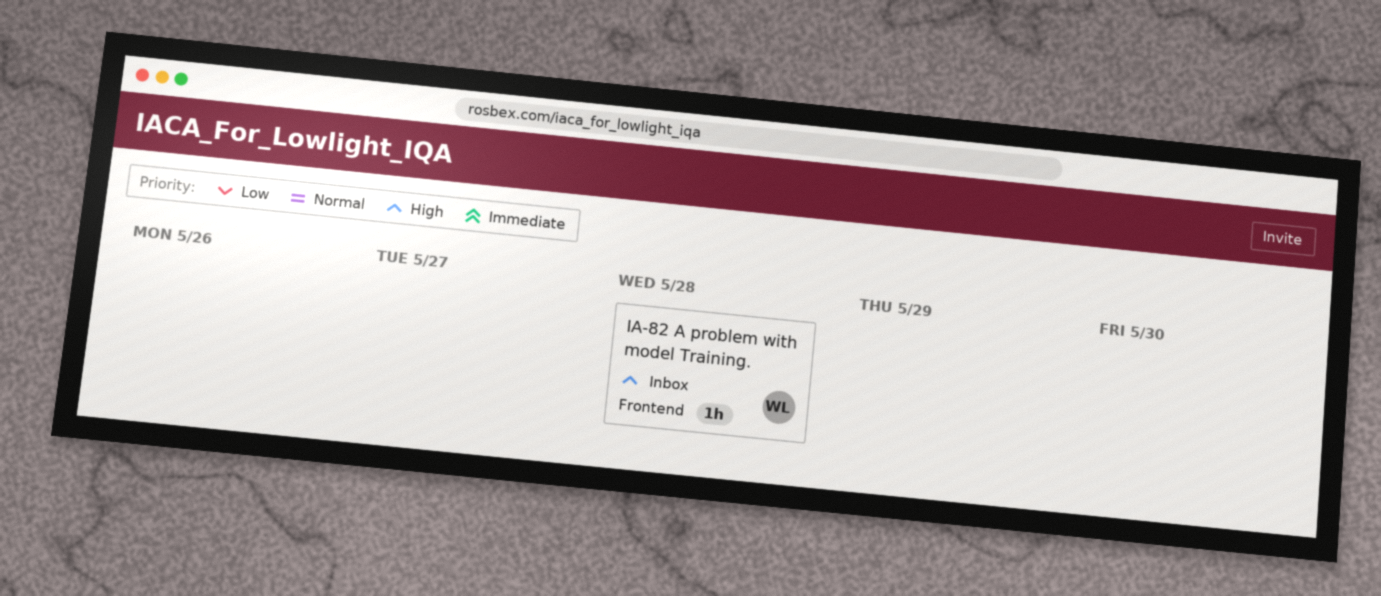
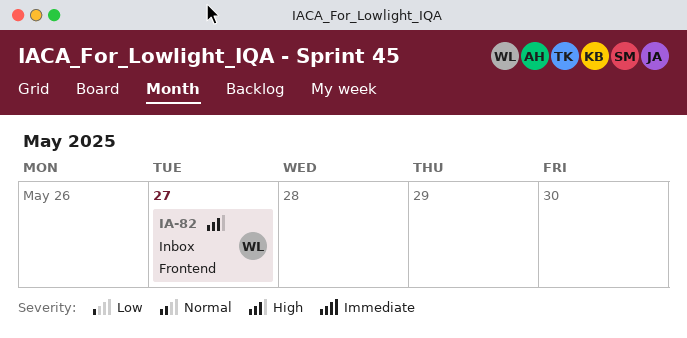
IA-82, due: May 28 -> May 27

